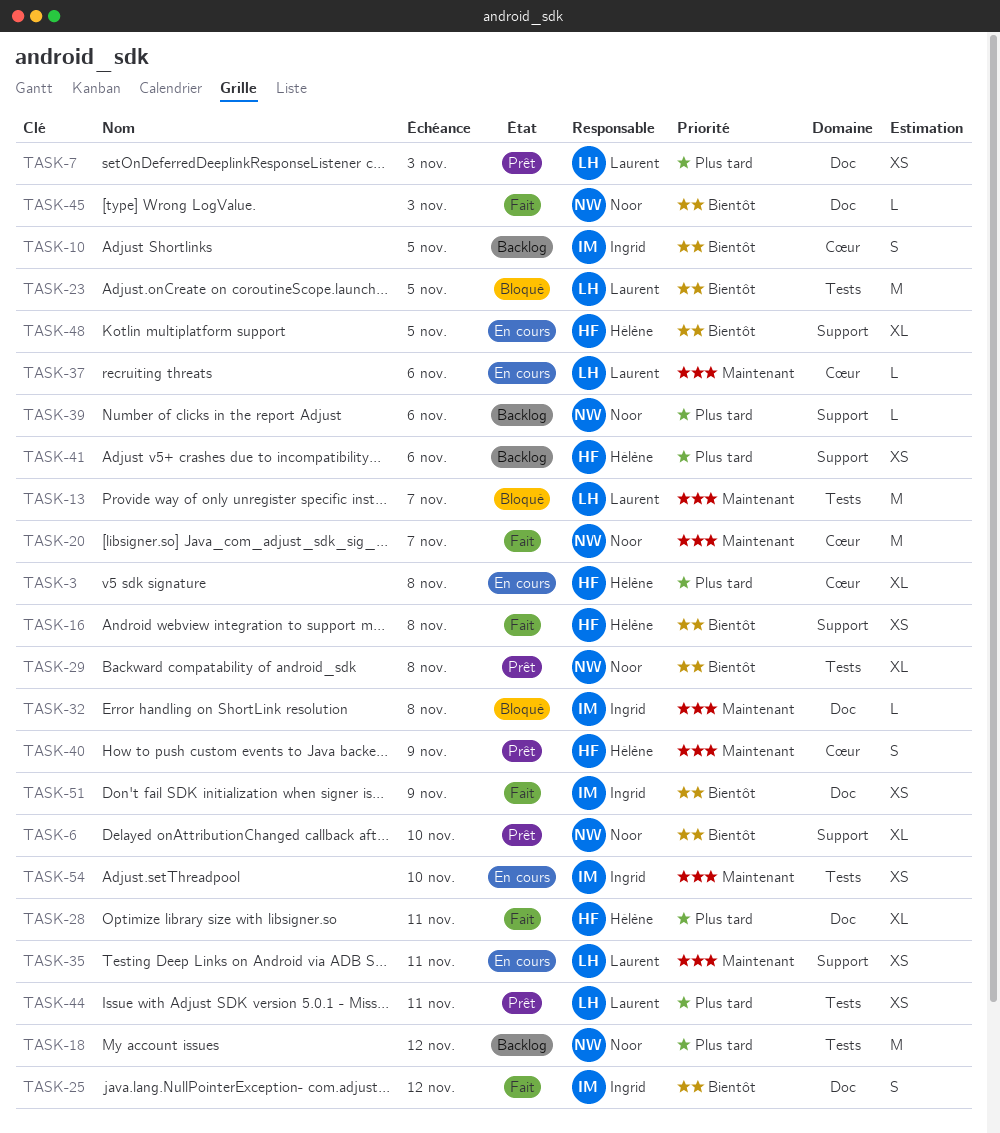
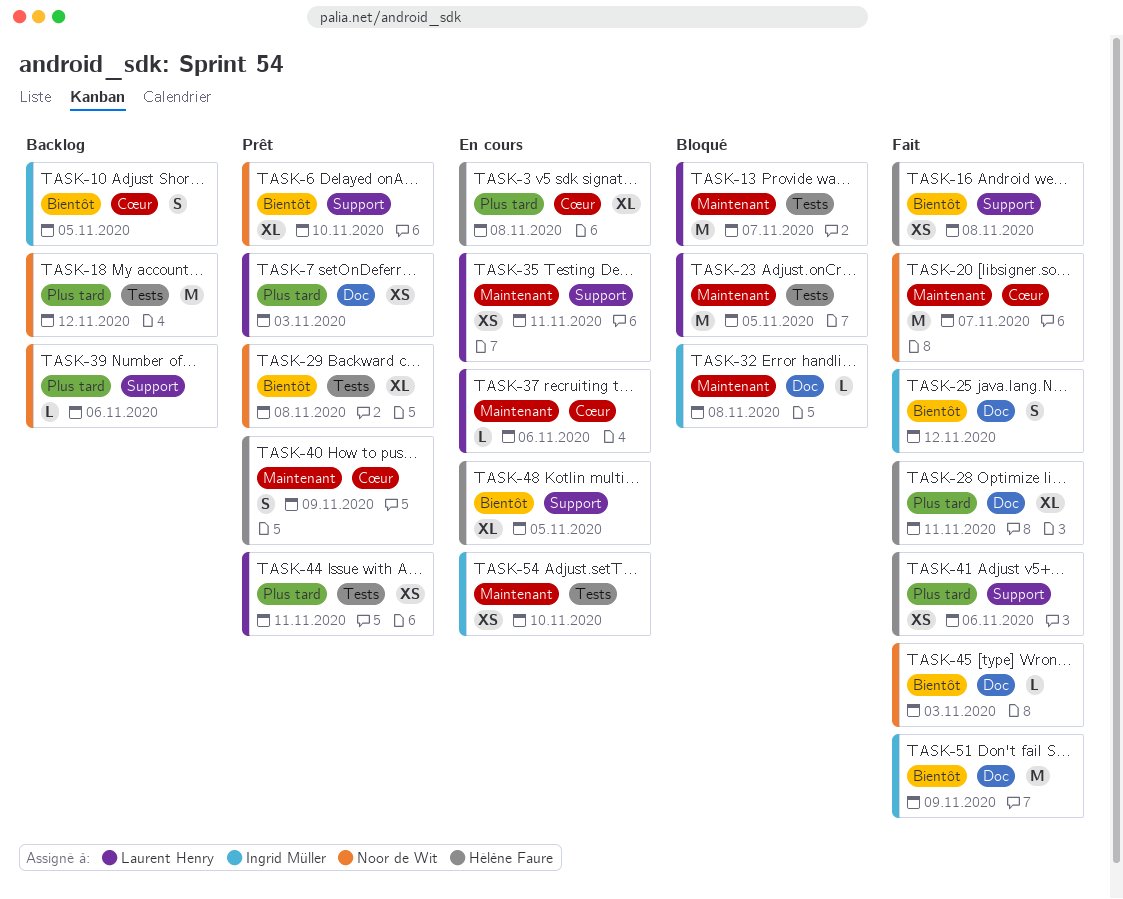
TASK-23, priority: Bientôt -> Maintenant
TASK-41, status: Backlog -> Fait
TASK-51, estimate: XS -> M

